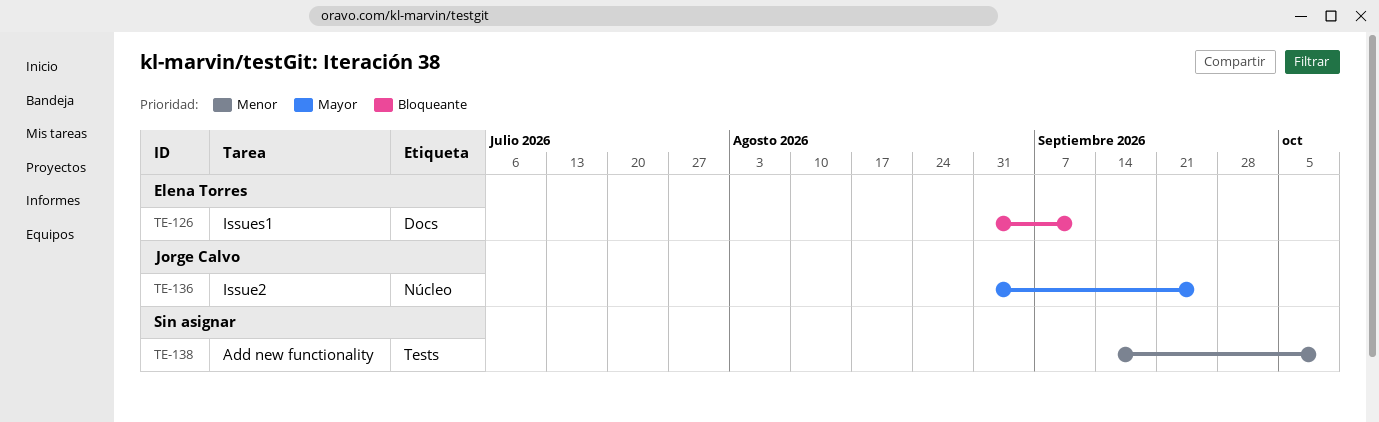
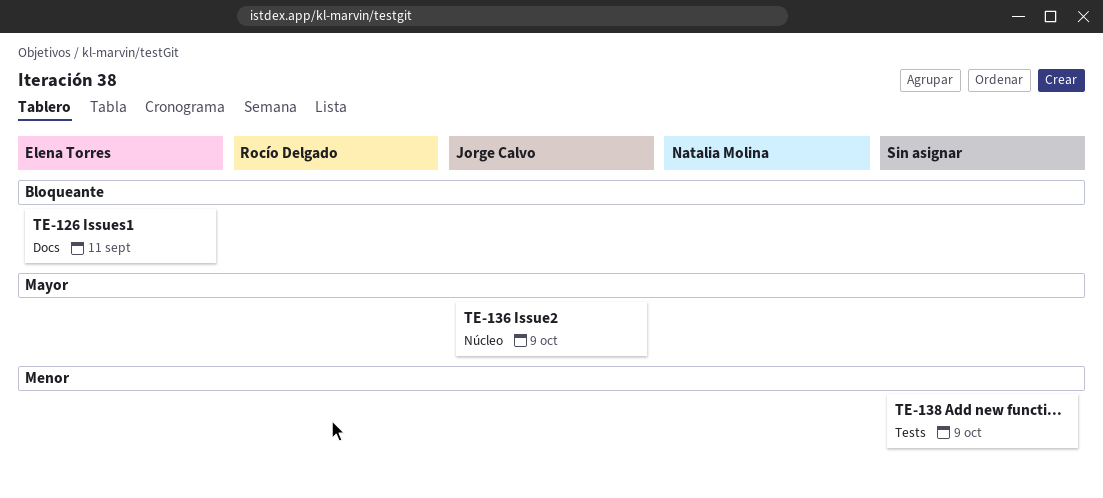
TE-136, due: Sep 25 -> Oct 9

